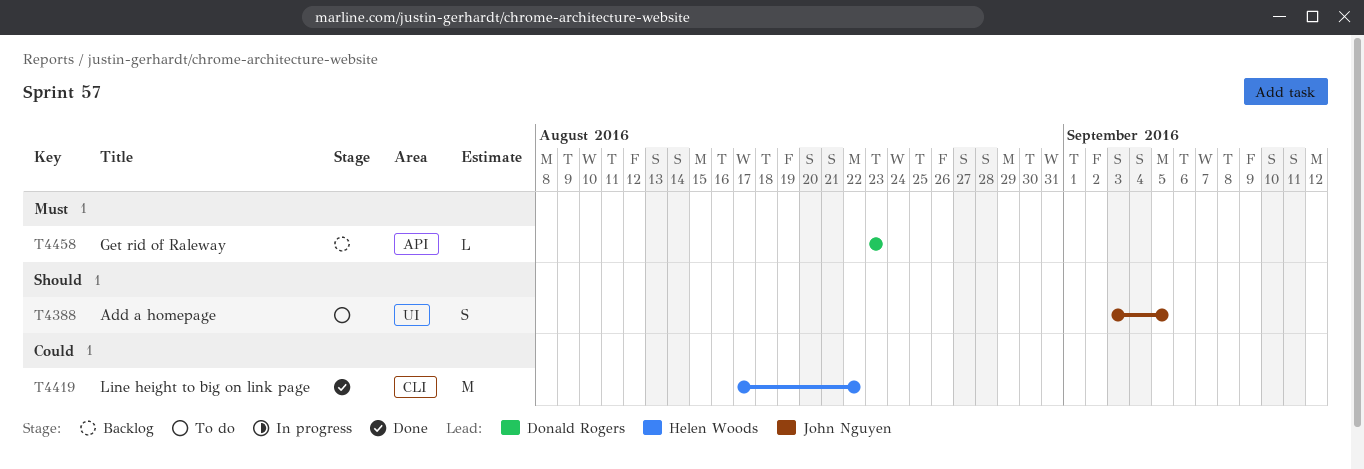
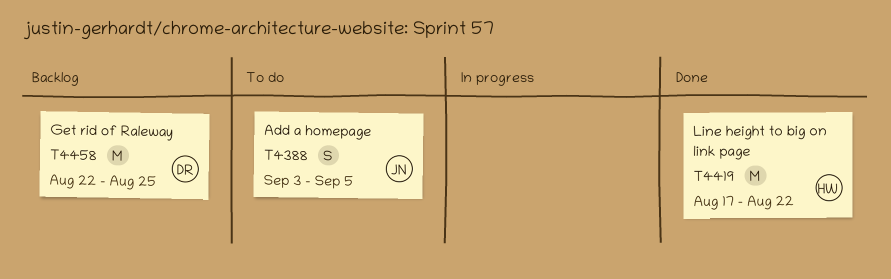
T4458, estimate: L -> M
T4458, start: Aug 23 -> Aug 22
T4458, due: Aug 23 -> Aug 25

